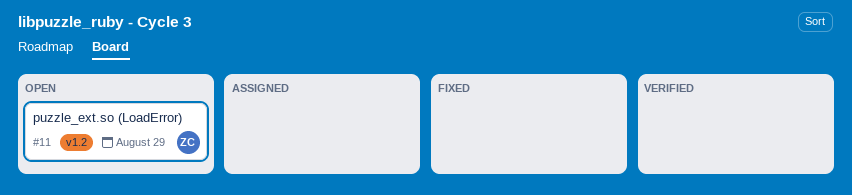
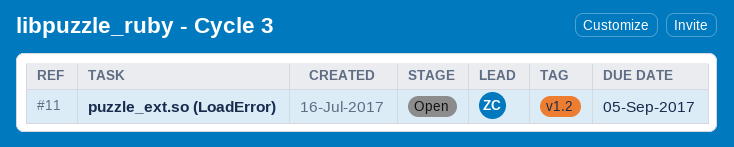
#11, due: Aug 29 -> Sep 5

